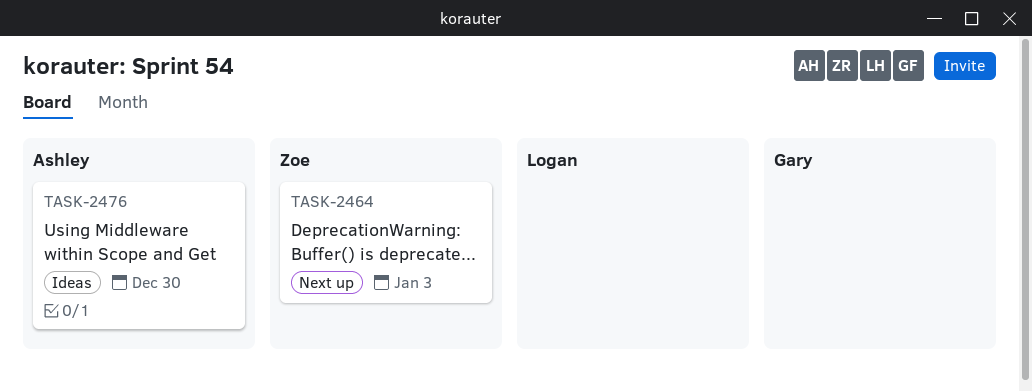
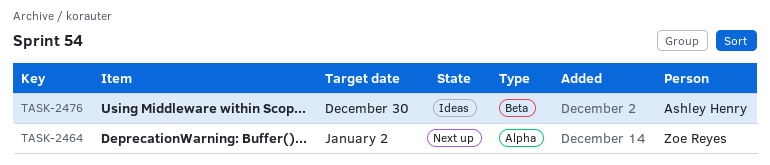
TASK-2464, due: Jan 3 -> Jan 2

